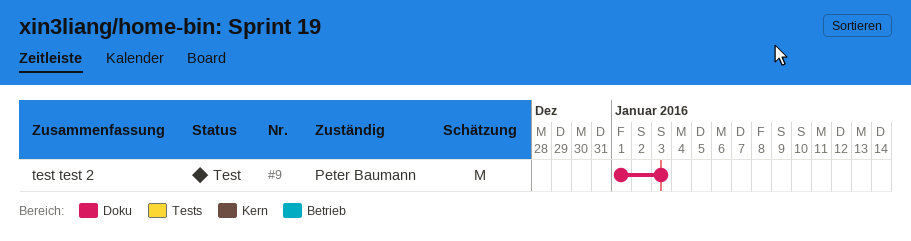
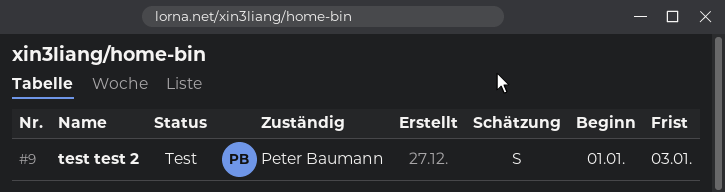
#9, estimate: M -> S

